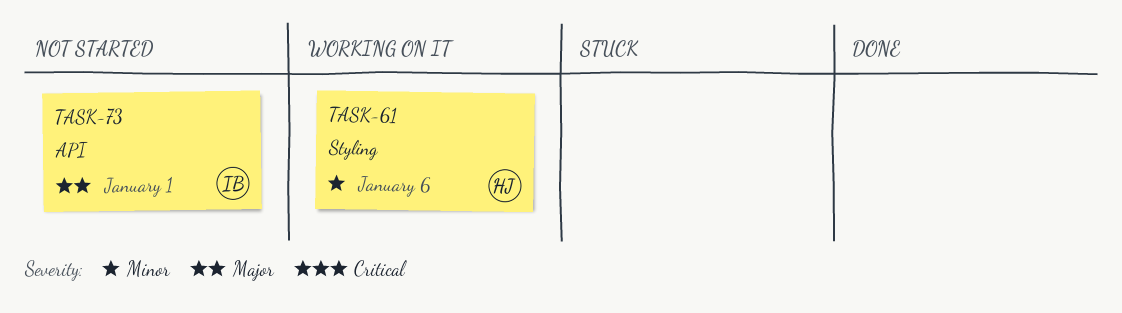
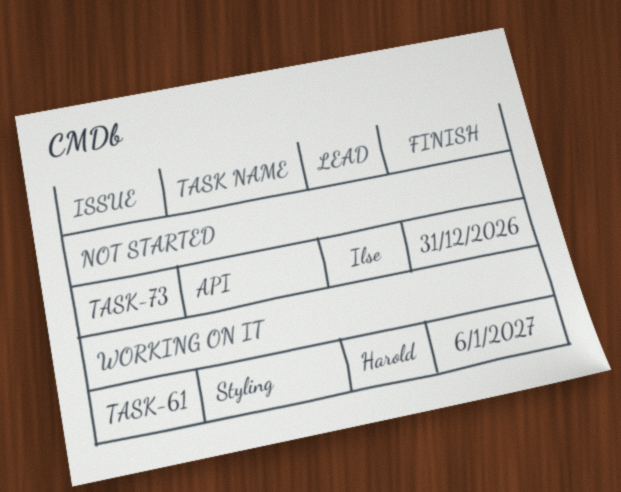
TASK-73, due: Jan 1 -> Dec 31

